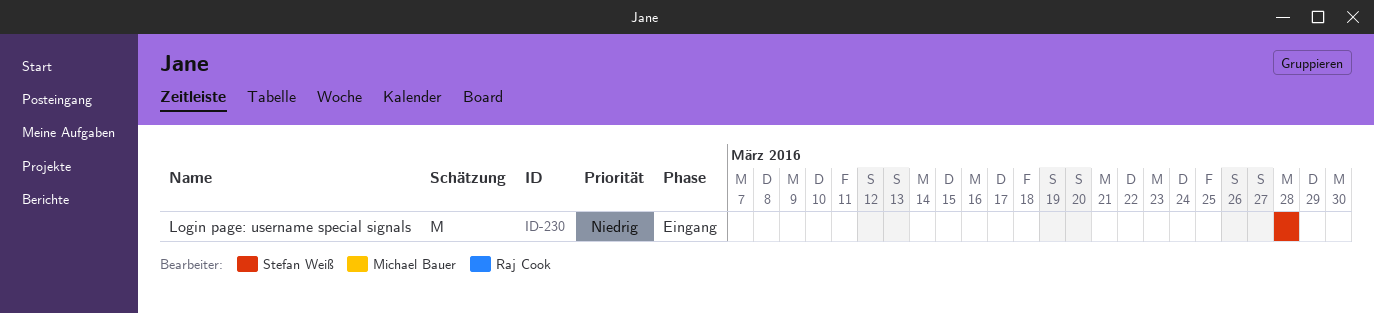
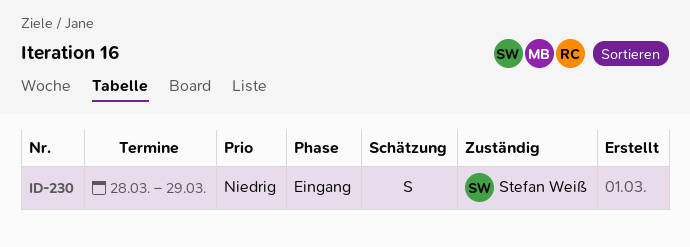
ID-230, estimate: M -> S
ID-230, due: Mar 28 -> Mar 29

